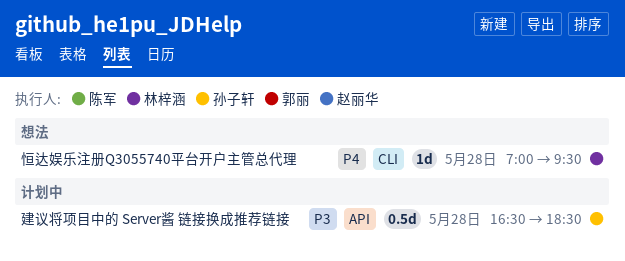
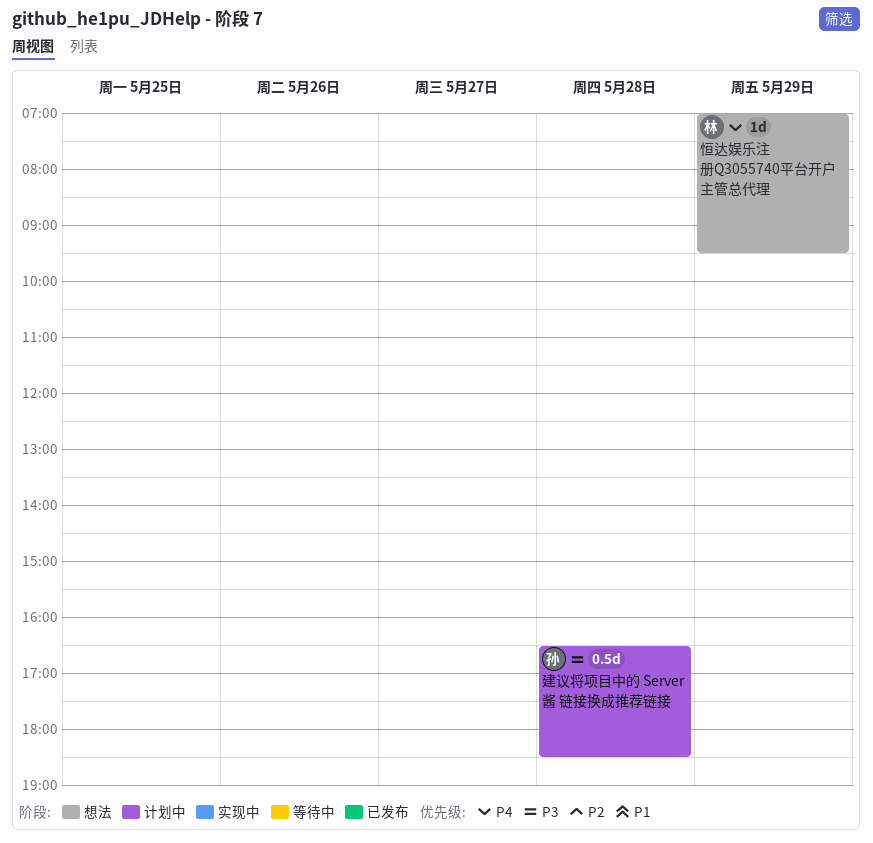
恒达娱乐注册Q3055740平台开户主管总代理, day: May 28 -> May 29

